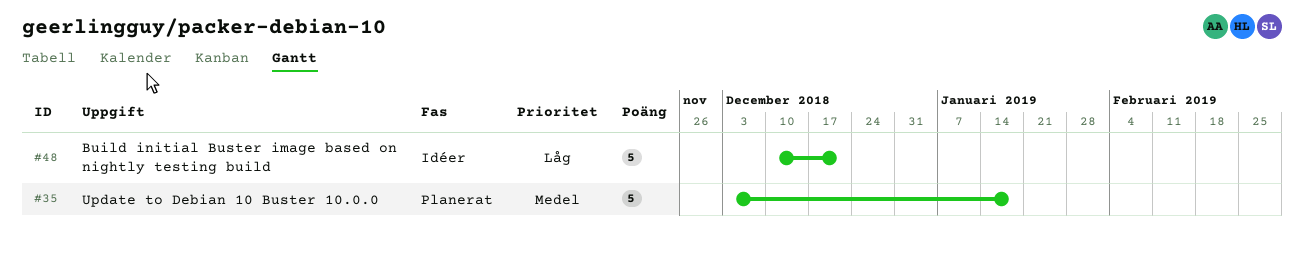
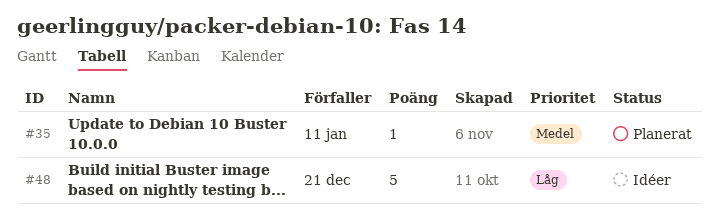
#35, estimate: 5 -> 1
#35, due: Jan 18 -> Jan 11

